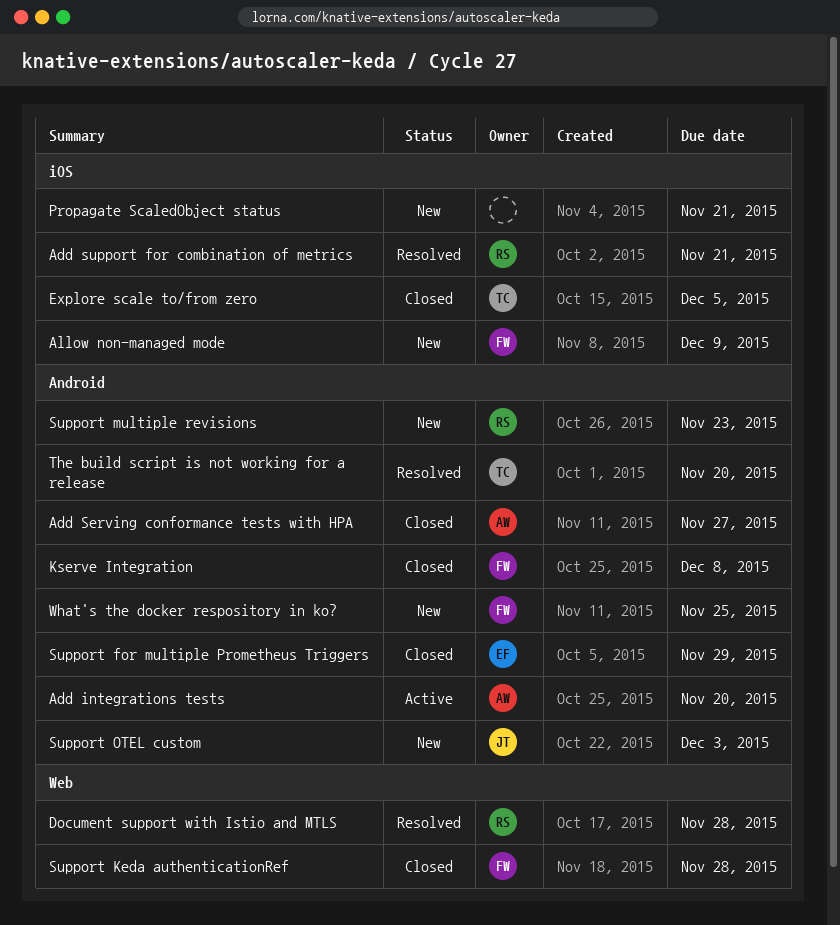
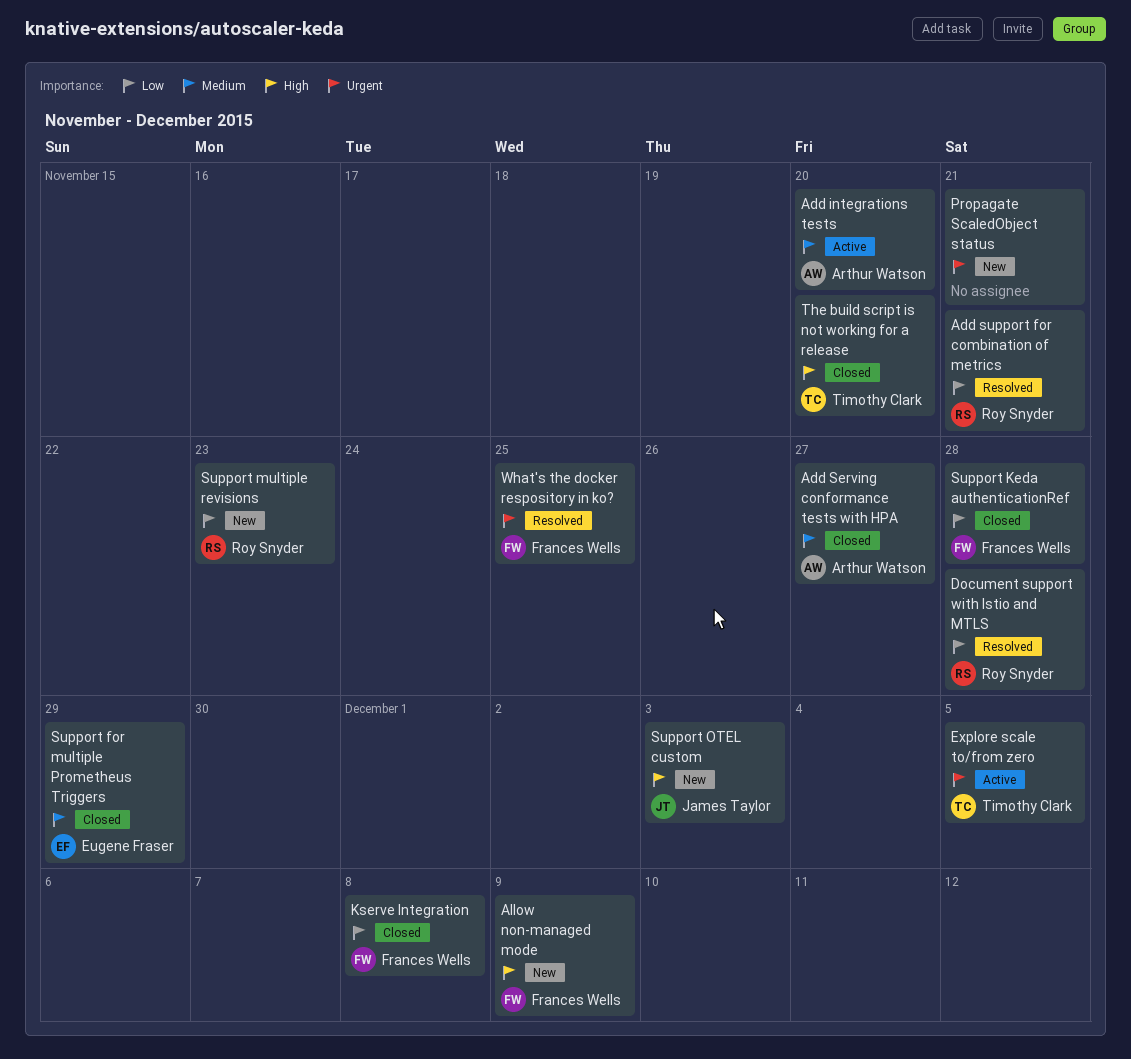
Explore scale to/from zero, status: Closed -> Active
The build script is not working for a release, status: Resolved -> Closed
What's the docker respository in ko?, status: New -> Resolved

